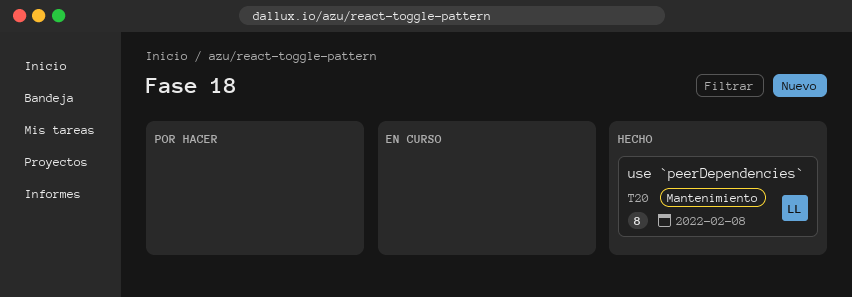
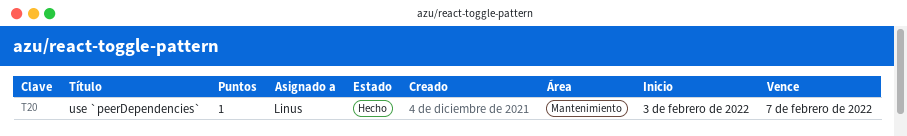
T20, estimate: 8 -> 1
T20, due: Feb 8 -> Feb 7

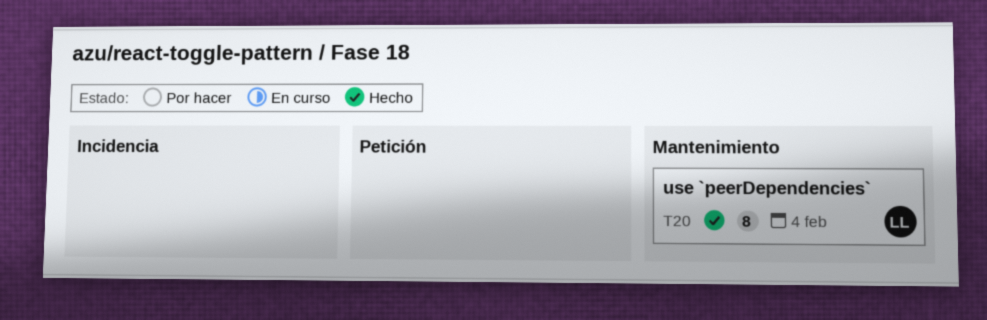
T20, estimate: 1 -> 8
T20, due: Feb 7 -> Feb 4

